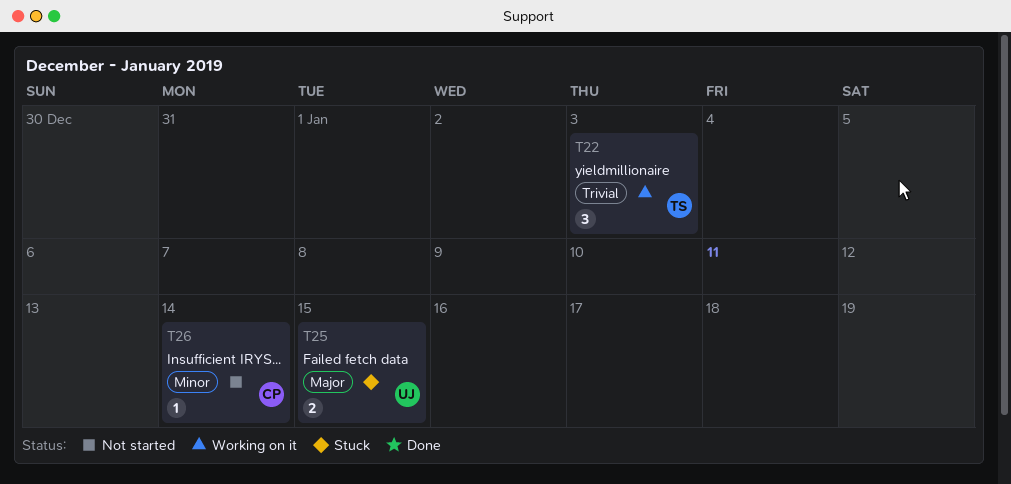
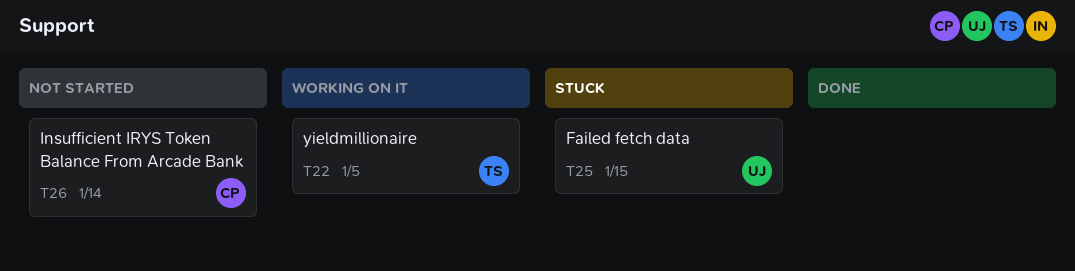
T22, due: Jan 3 -> Jan 5

